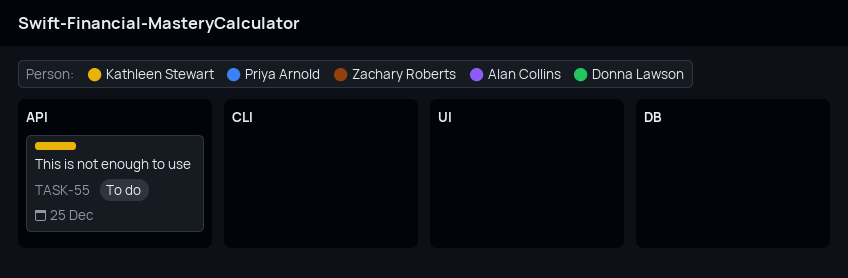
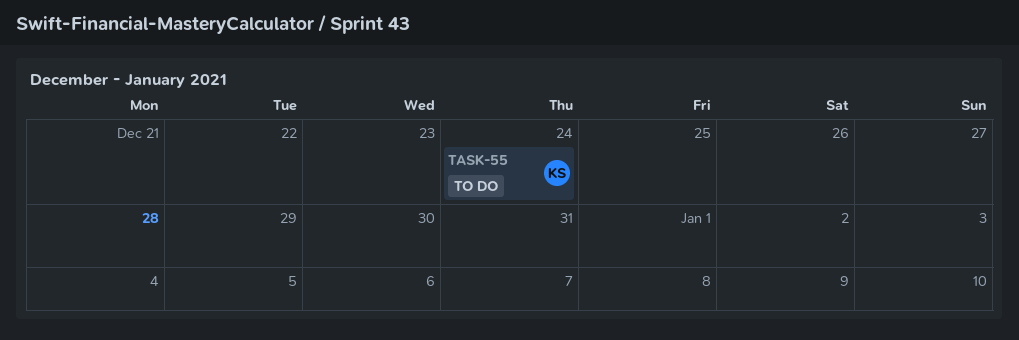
TASK-55, due: Dec 25 -> Dec 24

